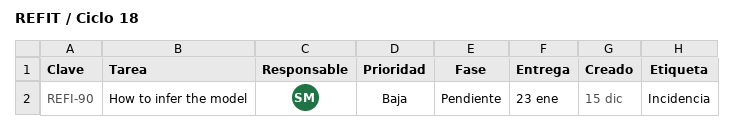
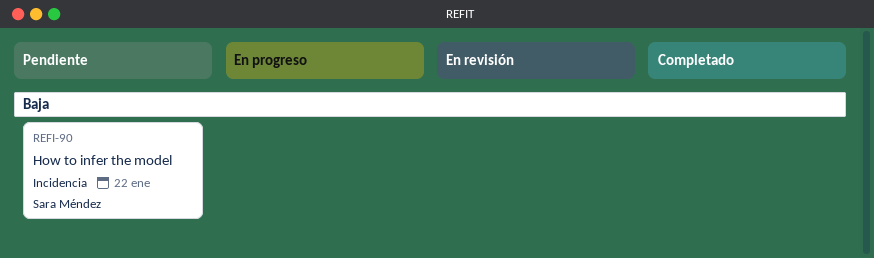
REFI-90, due: Jan 23 -> Jan 22

